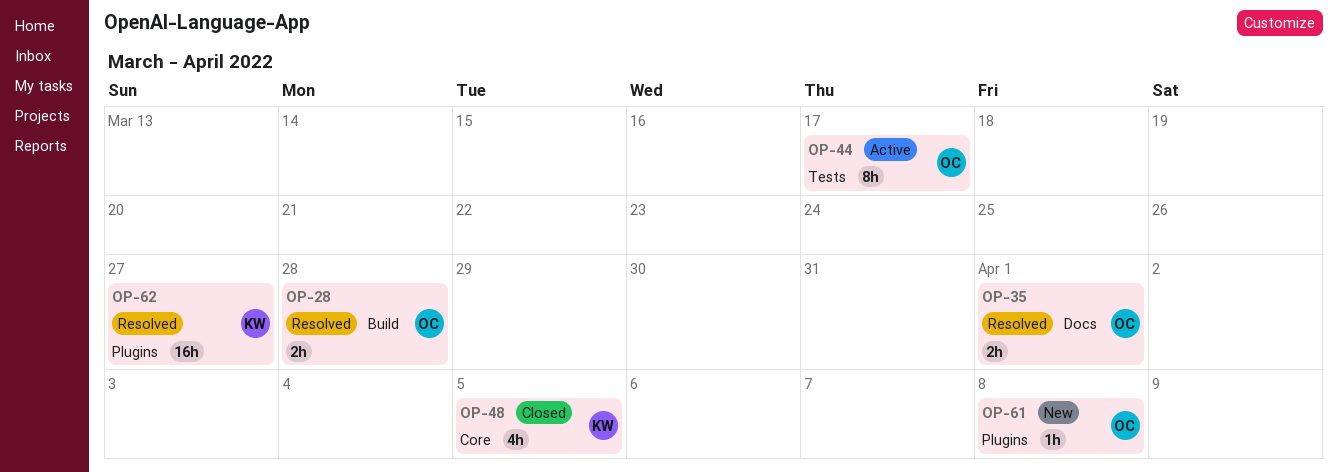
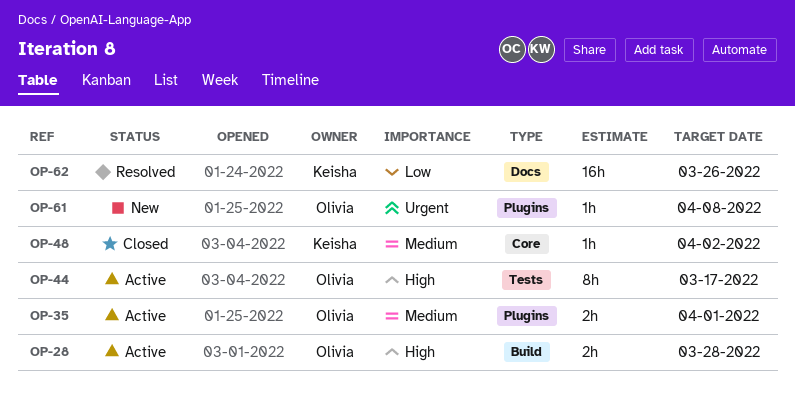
OP-28, status: Resolved -> Active
OP-35, status: Resolved -> Active
OP-35, label: Docs -> Plugins
OP-48, estimate: 4h -> 1h
OP-48, due: Apr 5 -> Apr 2
OP-62, label: Plugins -> Docs
OP-62, due: Mar 27 -> Mar 26

